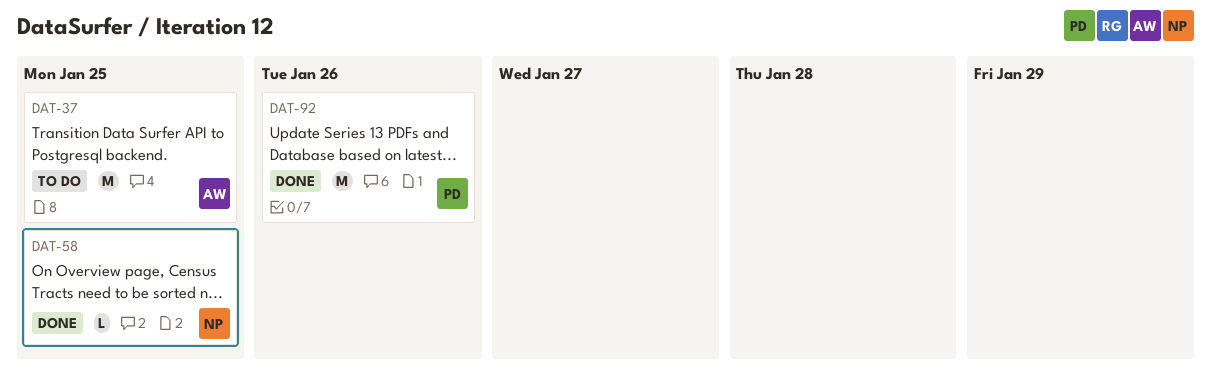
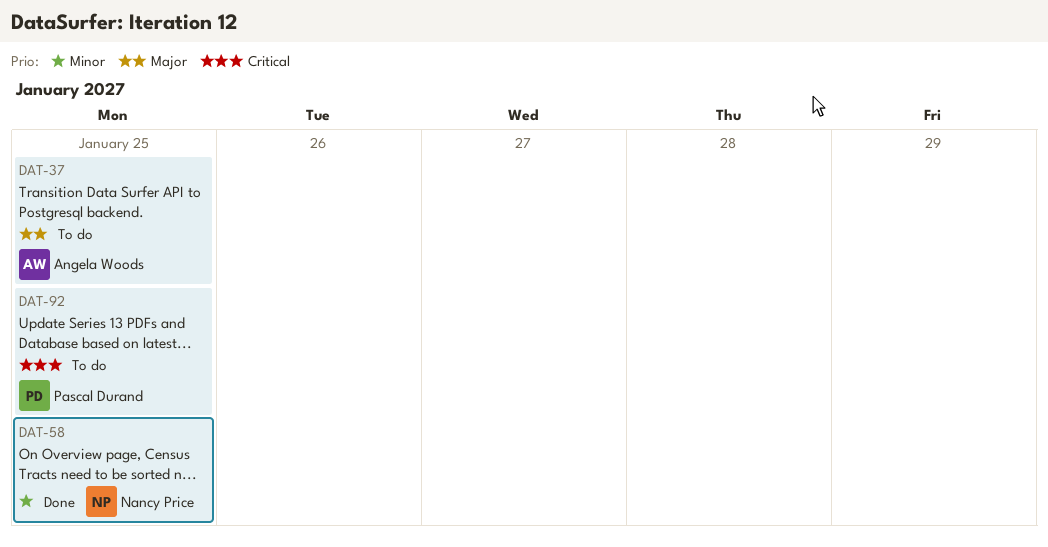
DAT-92, status: Done -> To do
DAT-92, due: Jan 26 -> Jan 25

